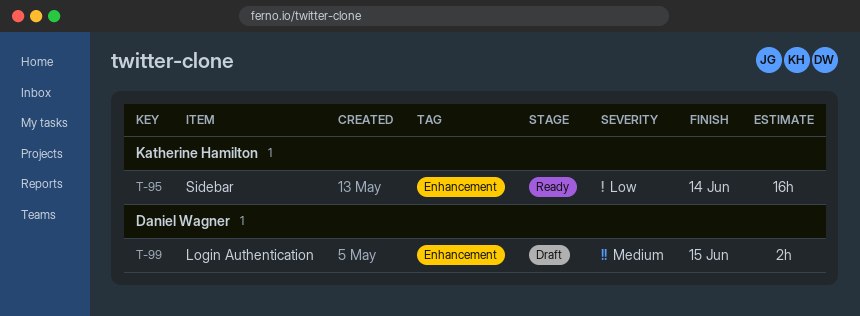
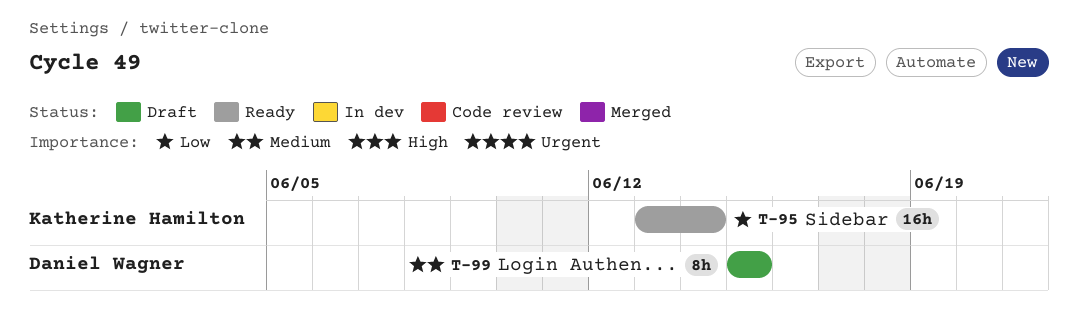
T-99, estimate: 2h -> 8h

